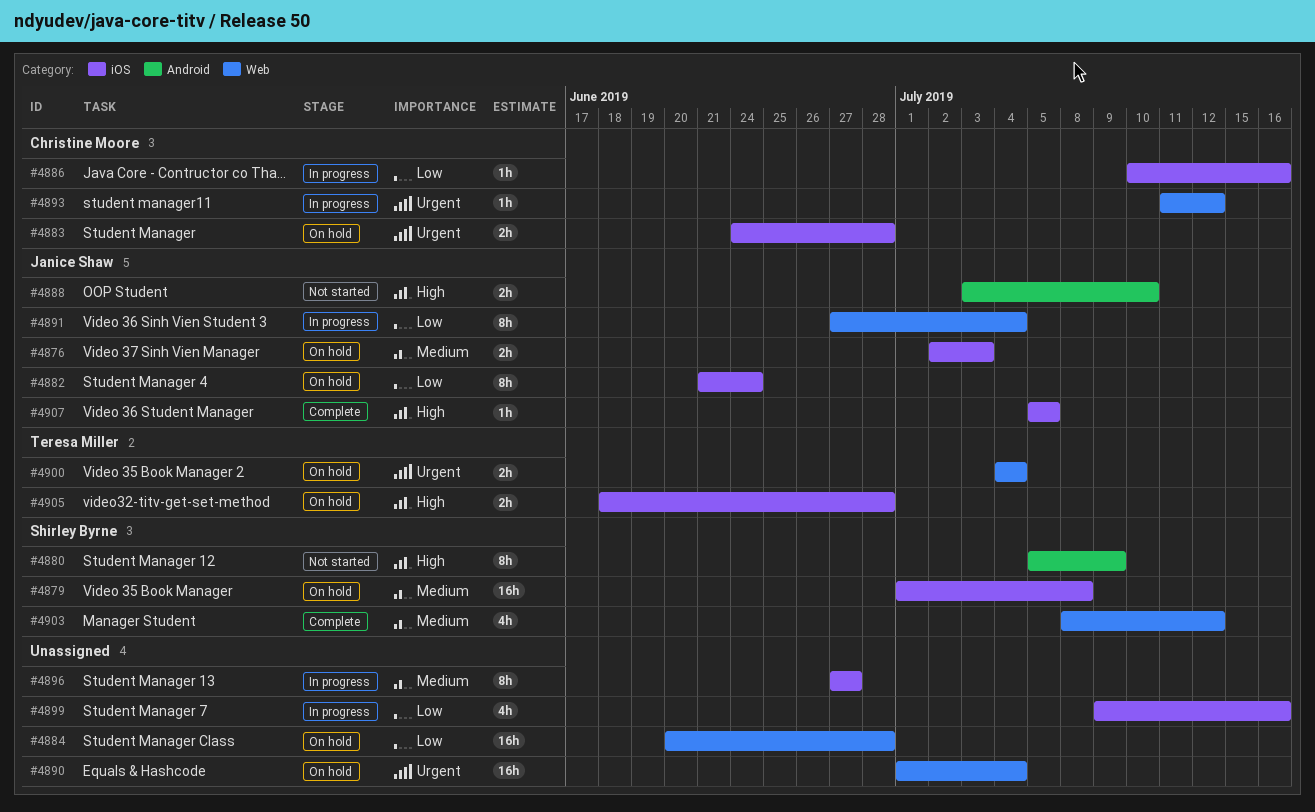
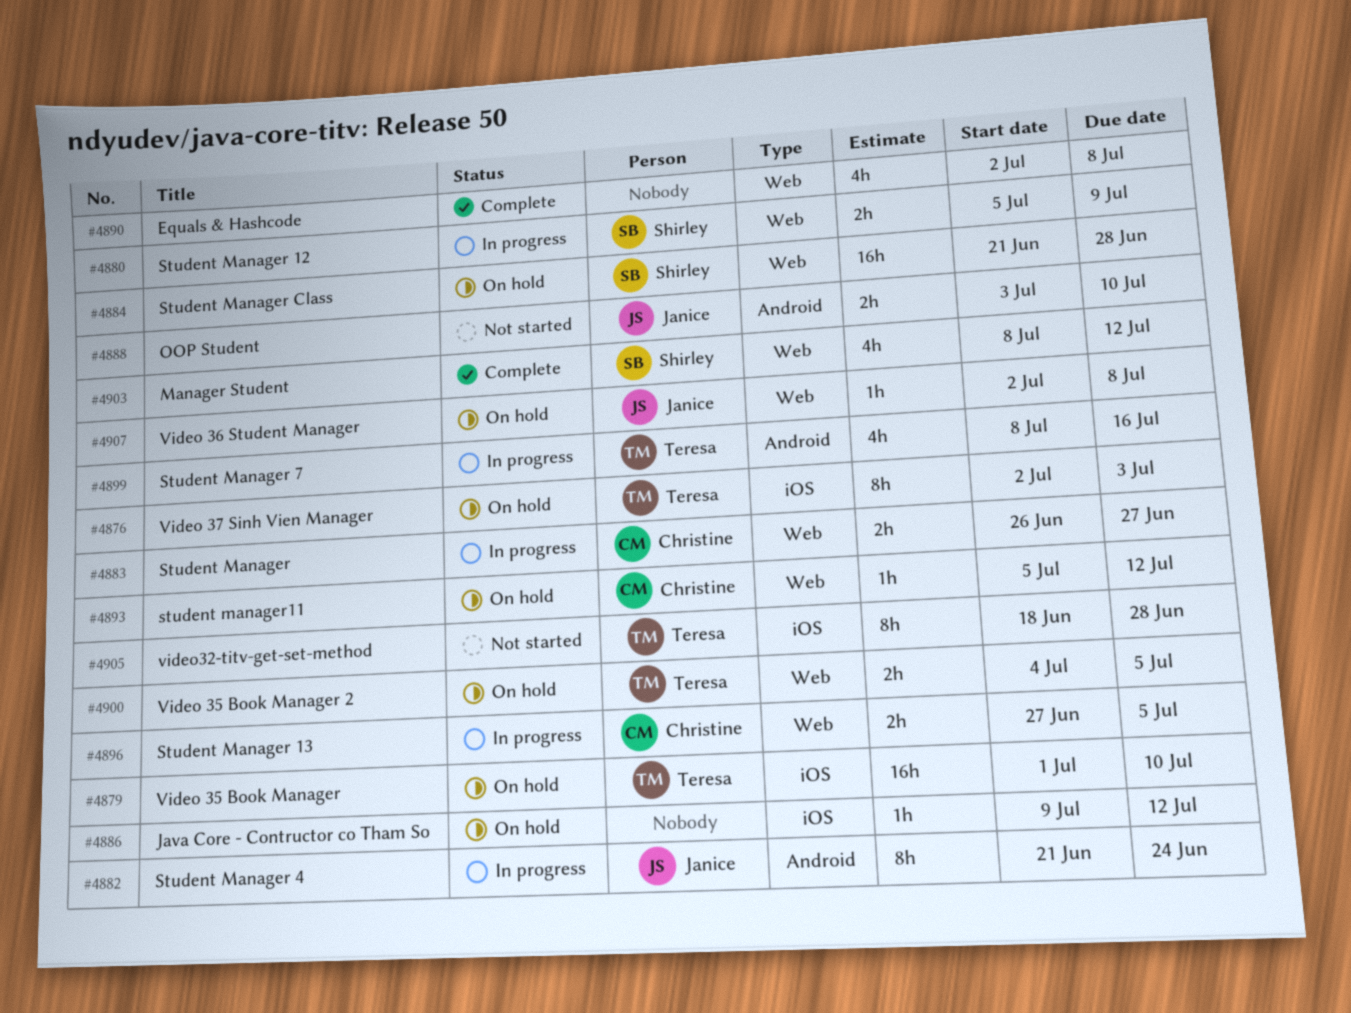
#4876, owner: Janice Shaw -> Teresa Miller
#4876, estimate: 2h -> 8h
#4879, owner: Shirley Byrne -> Teresa Miller
#4879, due: Jul 8 -> Jul 10
#4880, status: Not started -> In progress
#4880, label: Android -> Web
#4880, estimate: 8h -> 2h
#4882, status: On hold -> In progress
#4882, label: iOS -> Android
#4883, status: On hold -> In progress
#4883, label: iOS -> Web
#4883, start: Jun 24 -> Jun 26
#4883, due: Jun 28 -> Jun 27
#4884, owner: none -> Shirley Byrne
#4884, start: Jun 20 -> Jun 21
#4886, status: In progress -> On hold
#4886, owner: Christine Moore -> none
#4886, start: Jul 10 -> Jul 9
#4886, due: Jul 16 -> Jul 12
#4890, status: On hold -> Complete
#4890, estimate: 16h -> 4h
#4890, start: Jul 1 -> Jul 2
#4890, due: Jul 4 -> Jul 8
#4891: present -> none
#4893, status: In progress -> On hold
#4893, start: Jul 11 -> Jul 5
#4896, owner: none -> Christine Moore
#4896, label: iOS -> Web
#4896, estimate: 8h -> 2h
#4896, due: Jun 27 -> Jul 5
#4899, owner: none -> Teresa Miller
#4899, label: iOS -> Android
#4899, start: Jul 9 -> Jul 8
#4900, due: Jul 4 -> Jul 5
#4905, status: On hold -> Not started
#4905, estimate: 2h -> 8h
#4907, status: Complete -> On hold
#4907, label: iOS -> Web
#4907, start: Jul 5 -> Jul 2
#4907, due: Jul 5 -> Jul 8

